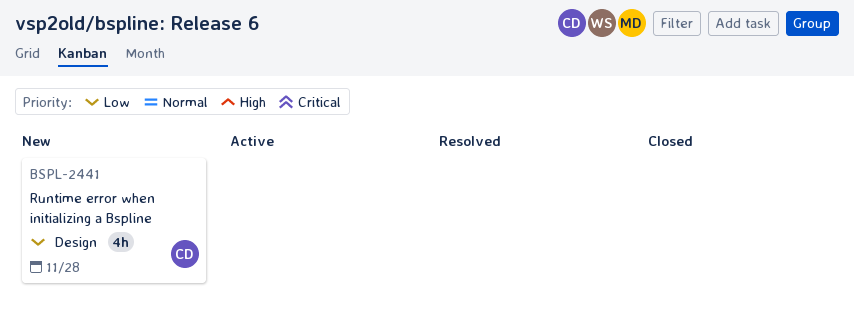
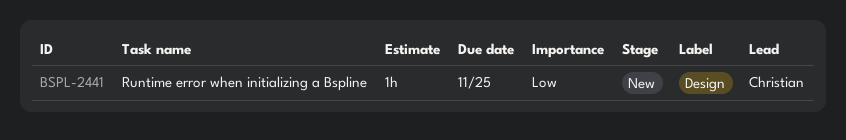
BSPL-2441, estimate: 4h -> 1h
BSPL-2441, due: Nov 28 -> Nov 25

